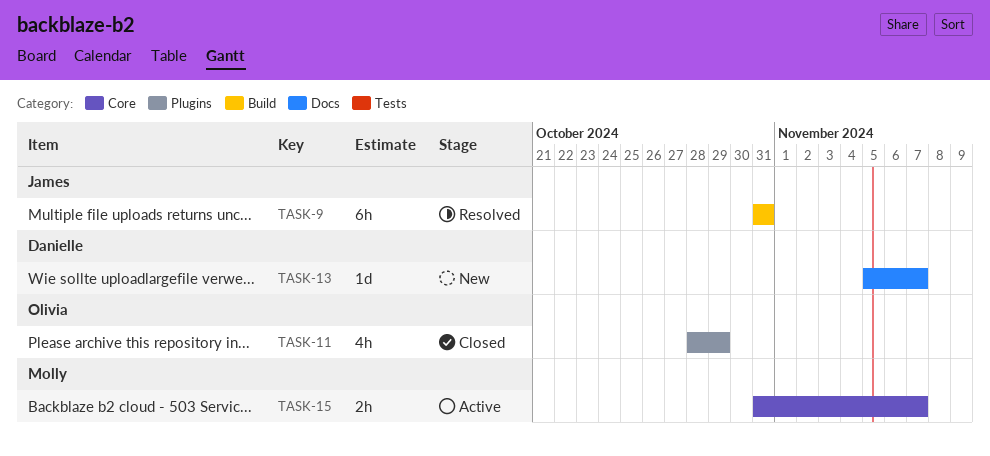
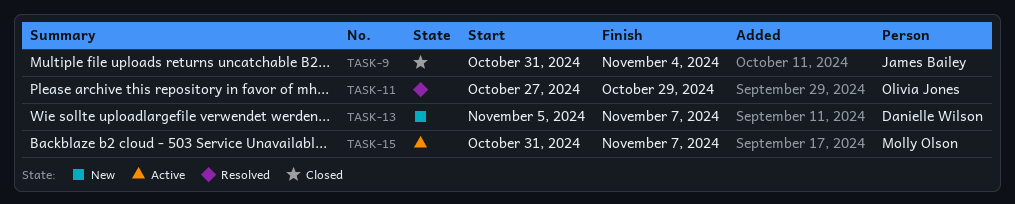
TASK-9, status: Resolved -> Closed
TASK-9, due: Oct 31 -> Nov 4
TASK-11, status: Closed -> Resolved
TASK-11, start: Oct 28 -> Oct 27

